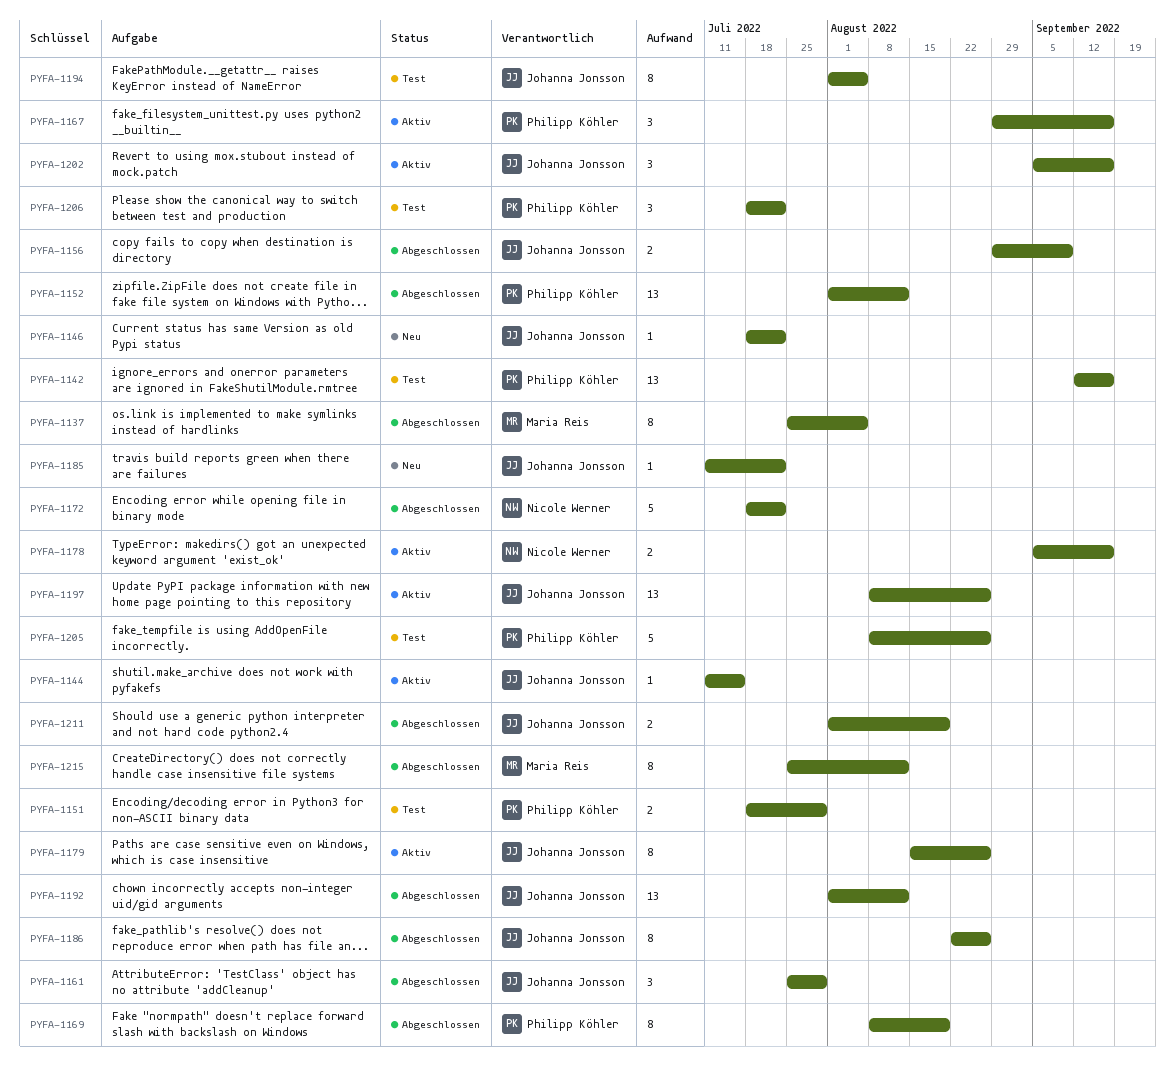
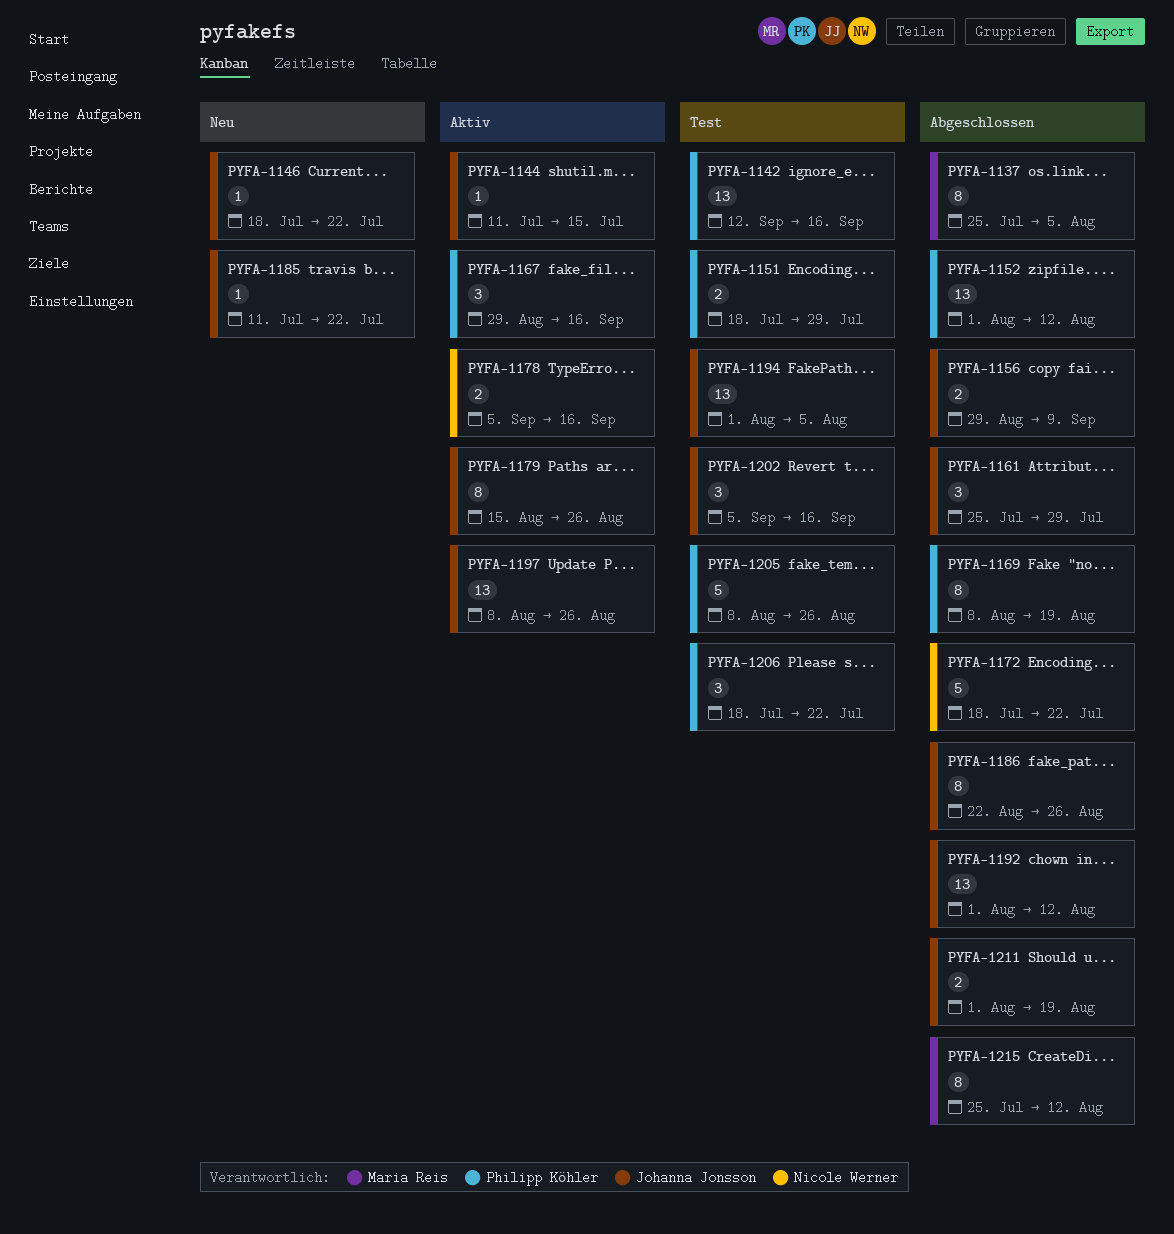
PYFA-1194, estimate: 8 -> 13
PYFA-1202, status: Aktiv -> Test

